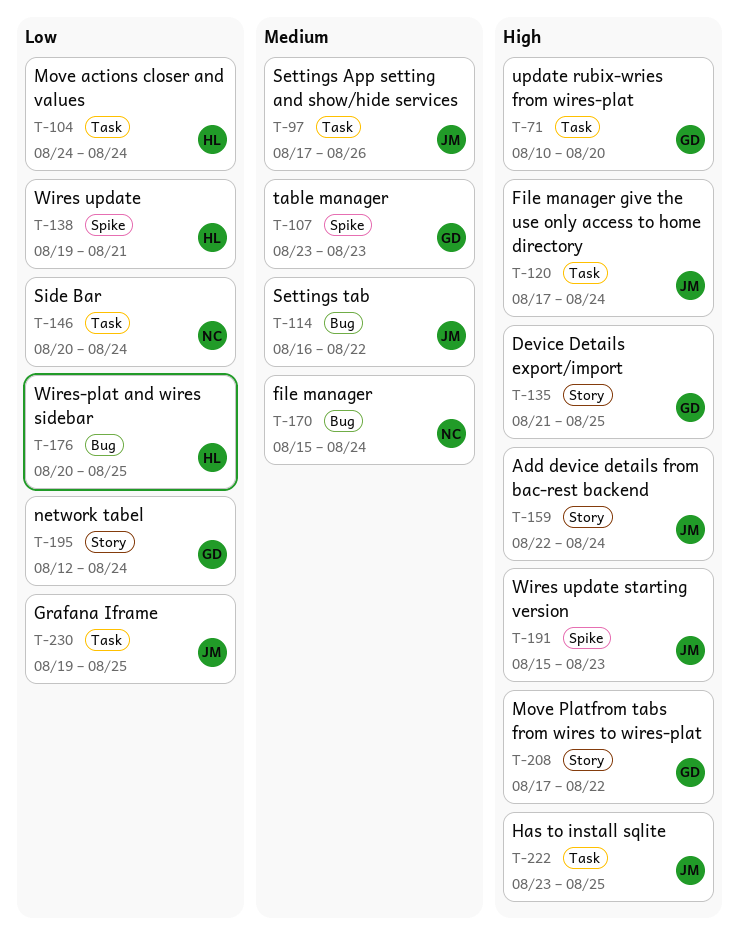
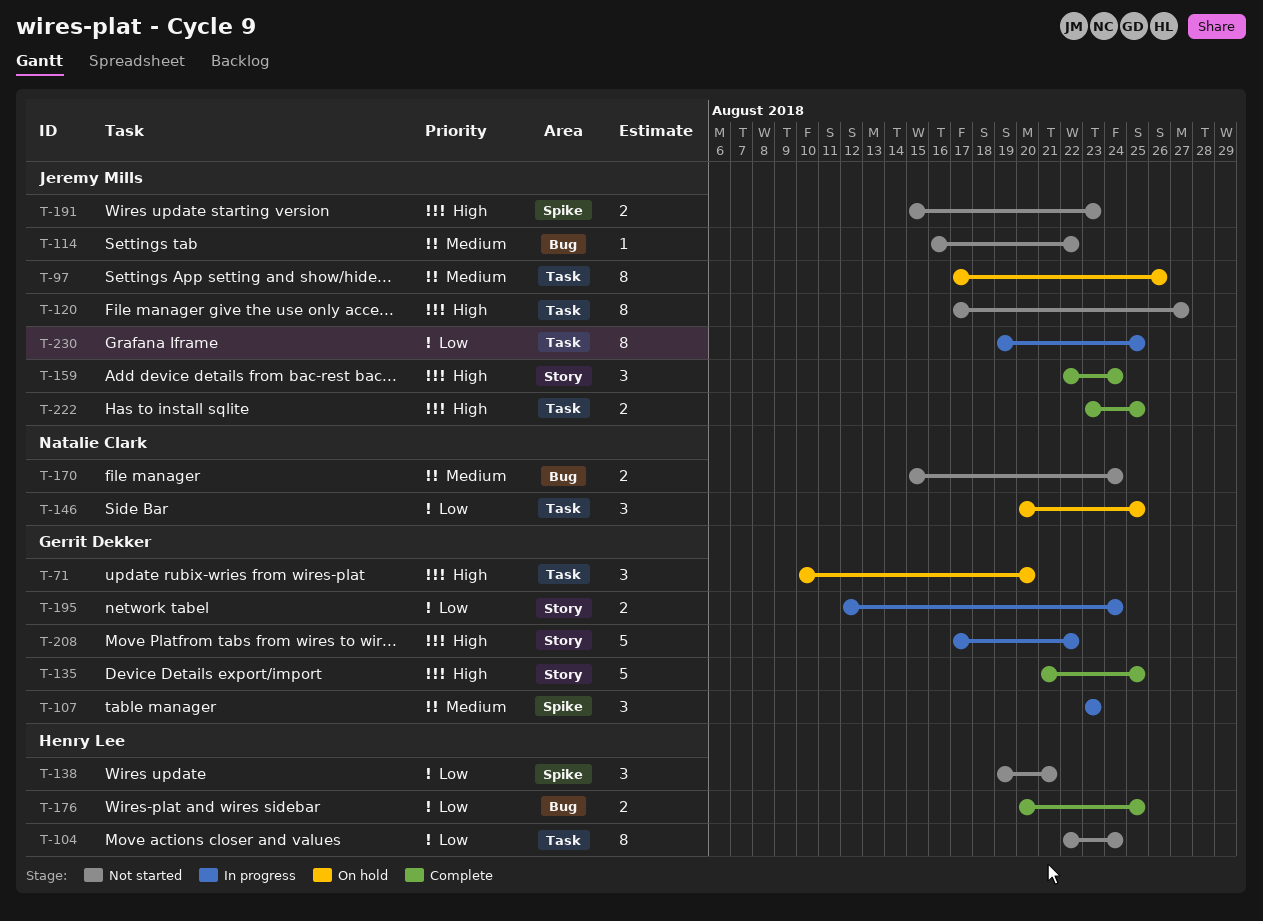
T-104, start: Aug 24 -> Aug 22
T-120, due: Aug 24 -> Aug 27
T-146, due: Aug 24 -> Aug 25

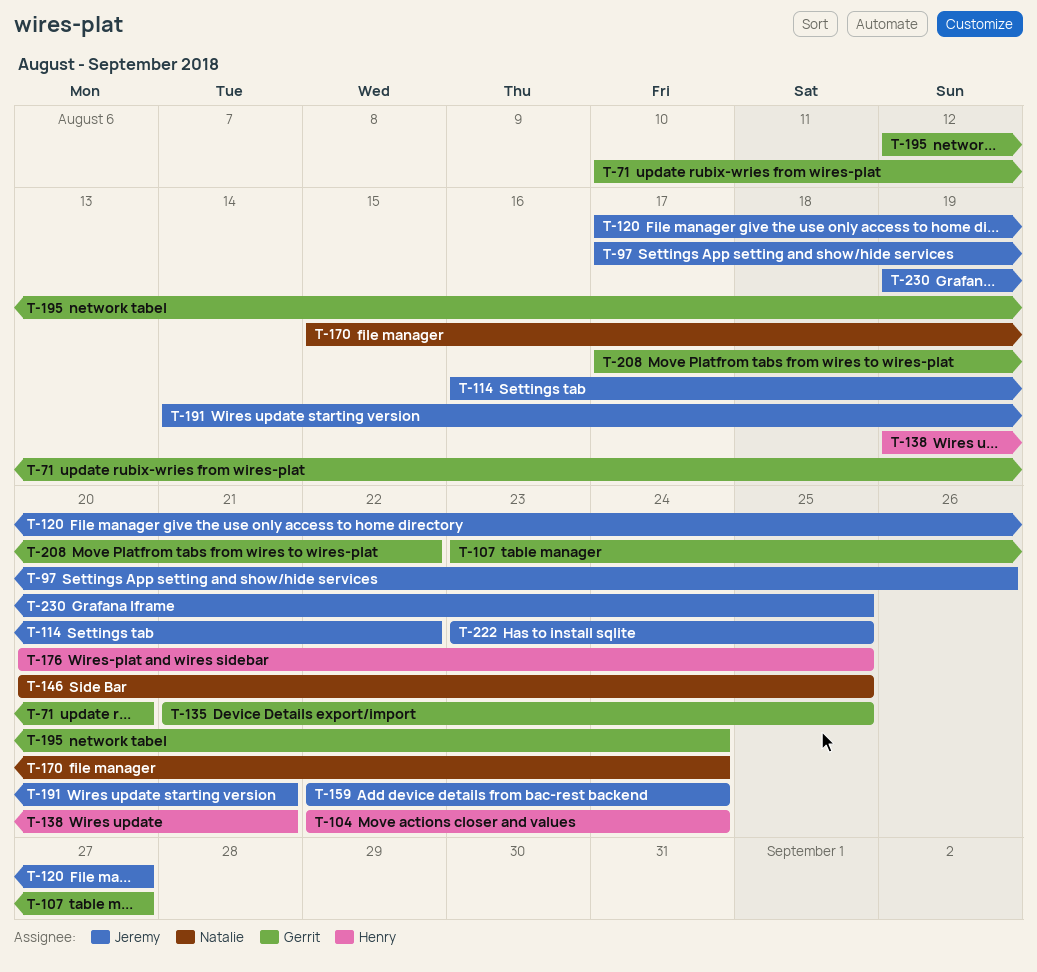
T-107, due: Aug 23 -> Aug 27
T-191, start: Aug 15 -> Aug 14
T-191, due: Aug 23 -> Aug 21

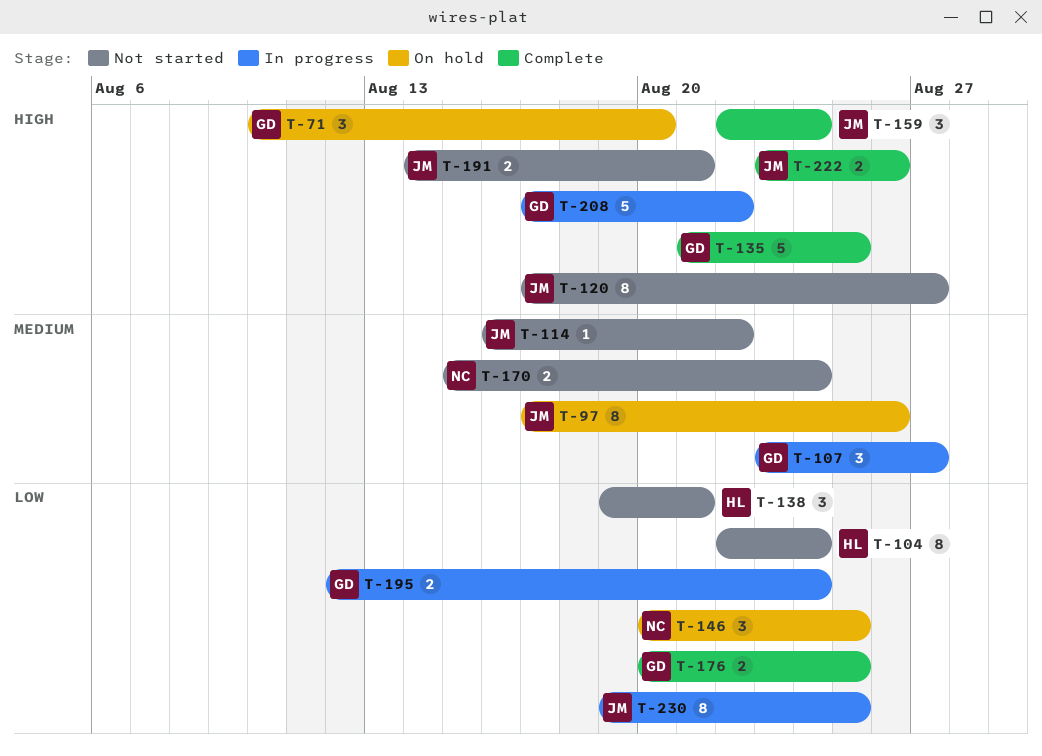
T-176, owner: Henry -> Gerrit
T-222, due: Aug 25 -> Aug 26

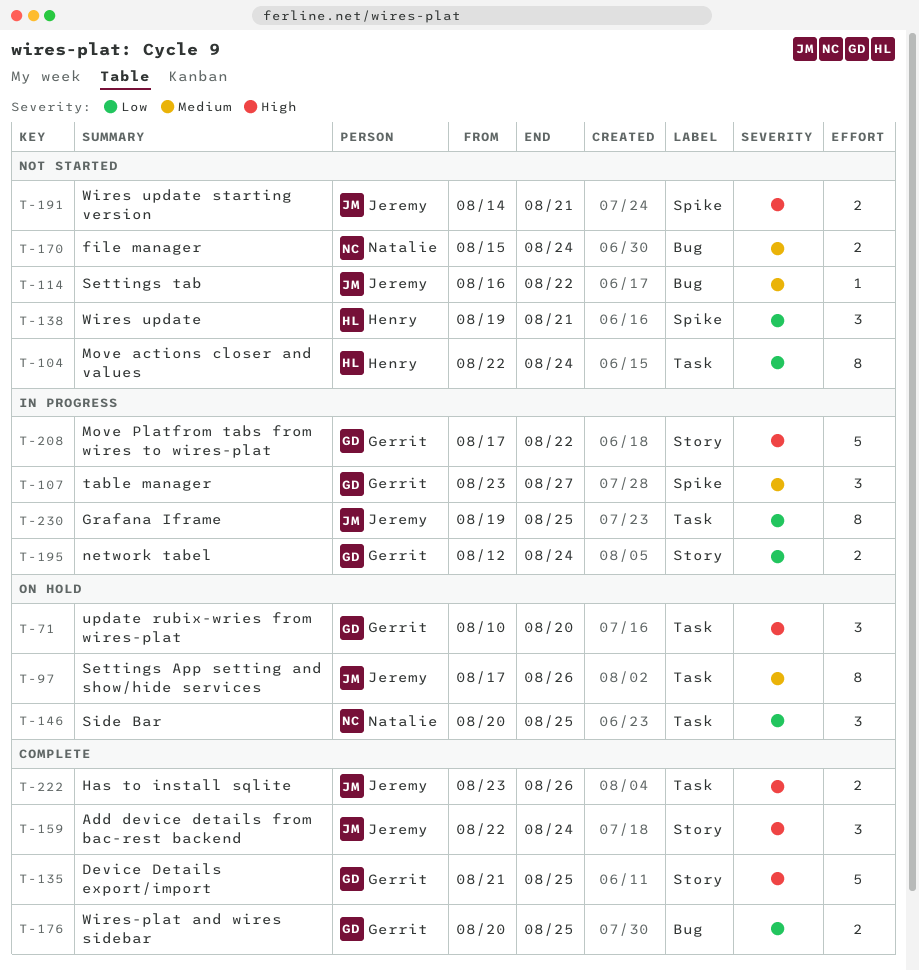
T-120: present -> none

